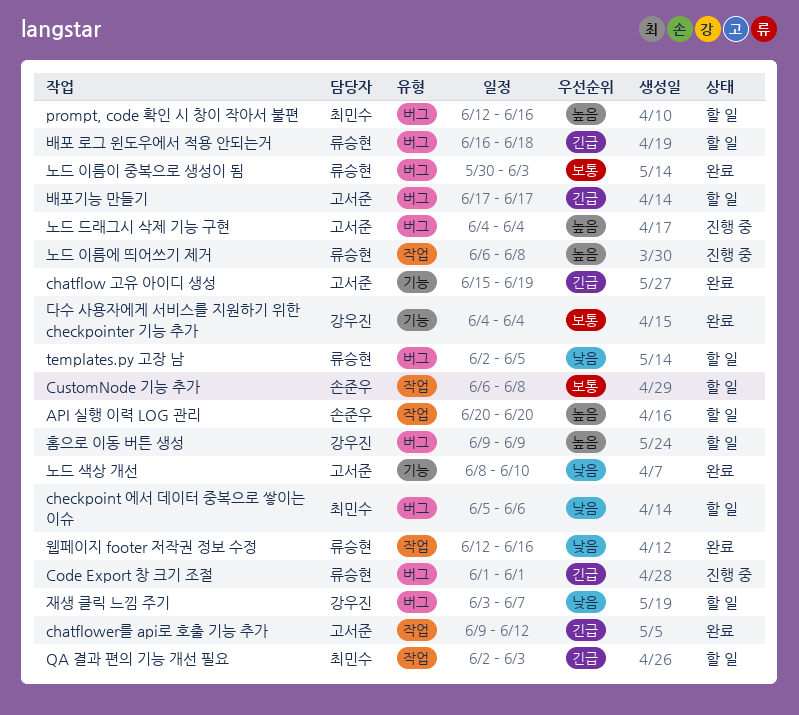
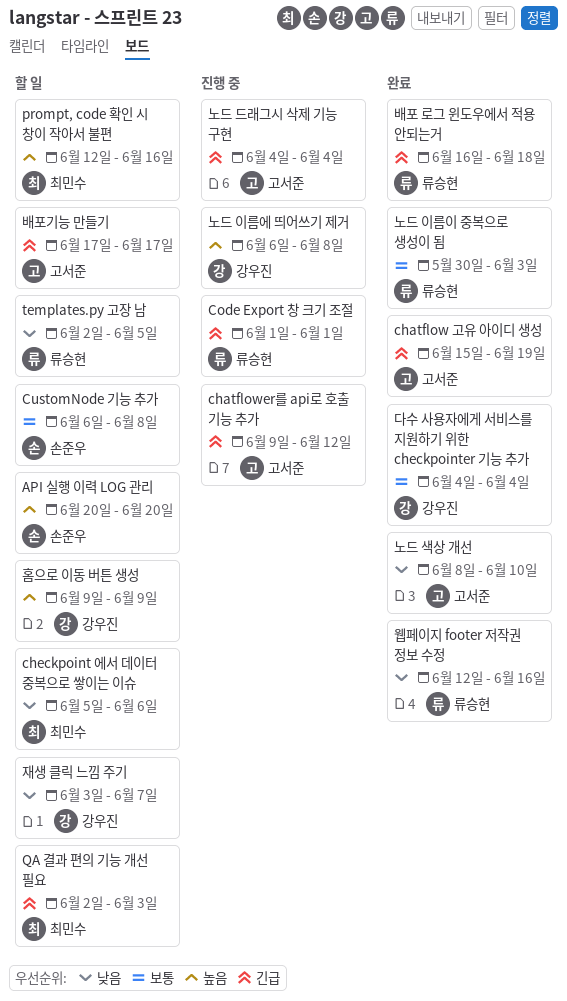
chatflower를 api로 호출 기능 추가, status: 완료 -> 진행 중
노드 드래그시 삭제 기능 구현, priority: 높음 -> 긴급
노드 이름에 띄어쓰기 제거, owner: 류승현 -> 강우진
배포 로그 윈도우에서 적용 안되는거, status: 할 일 -> 완료

